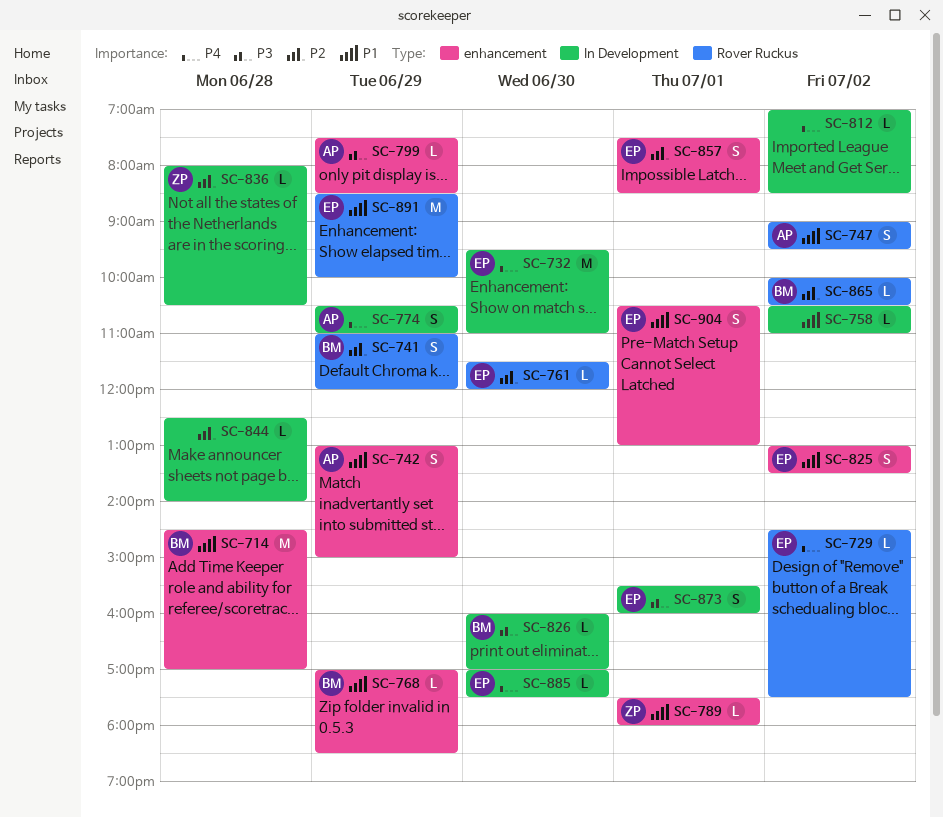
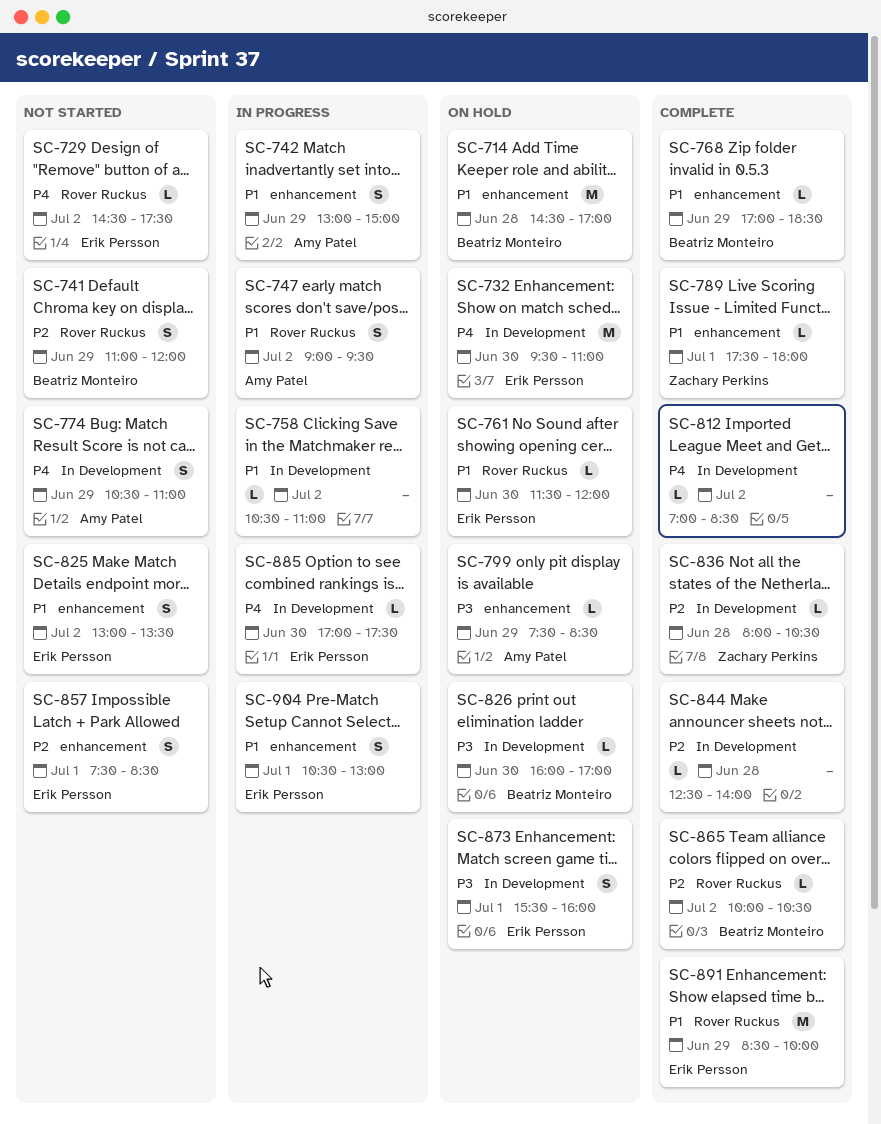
SC-761, priority: P2 -> P1

